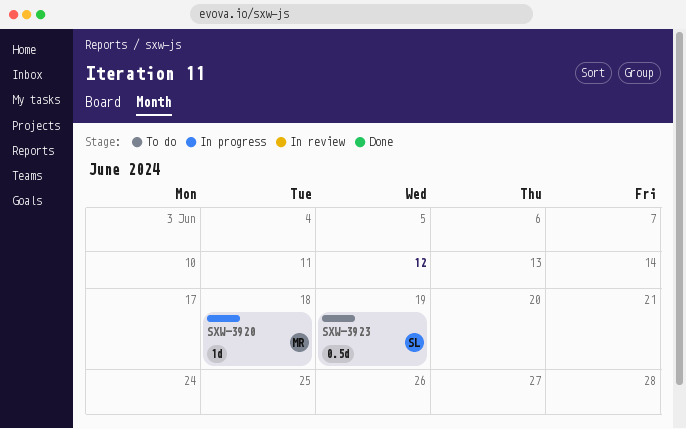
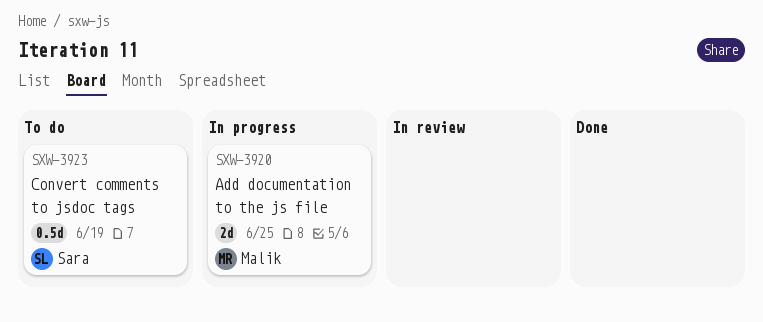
SXW-3920, estimate: 1d -> 2d
SXW-3920, due: Jun 18 -> Jun 25

